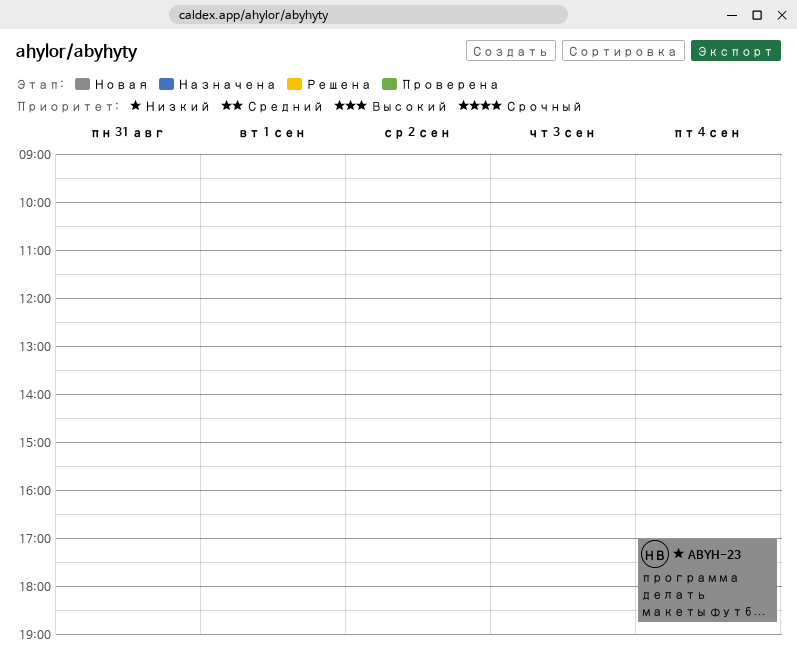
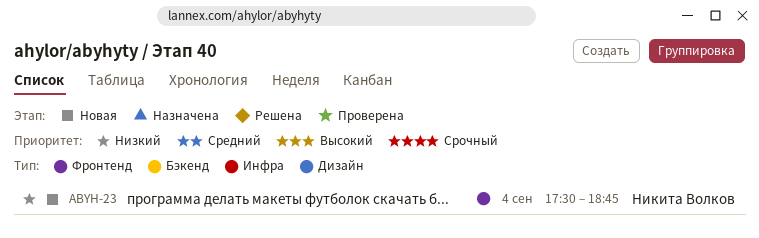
ABYH-23, begins: 17:00 -> 17:30

